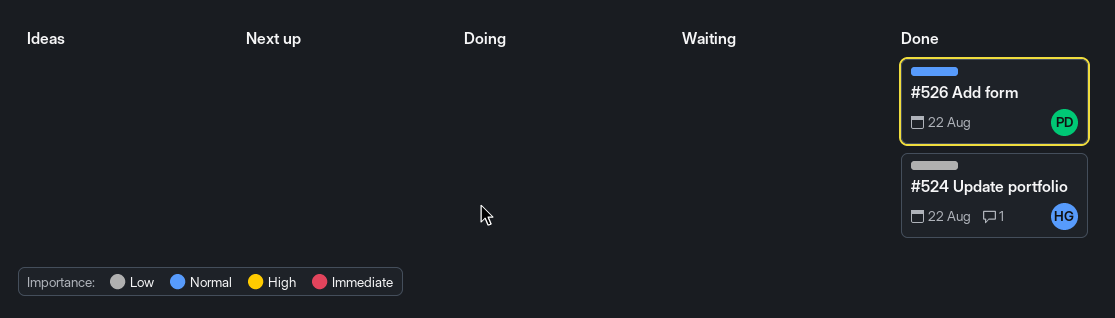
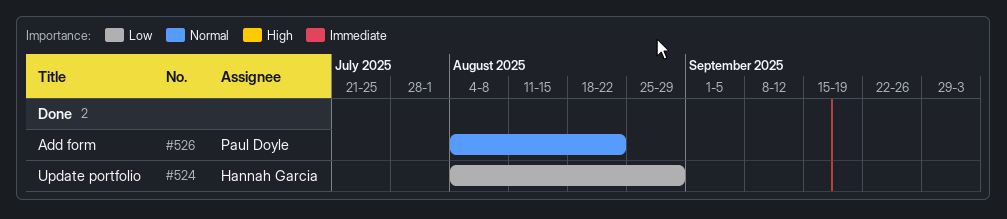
#524, due: Aug 22 -> Aug 29

